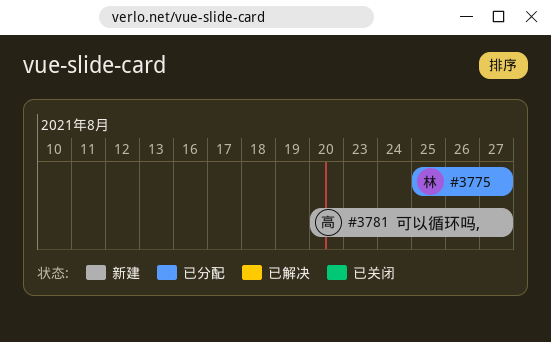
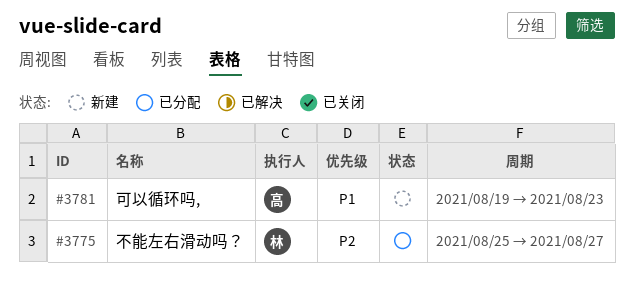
#3781, start: Aug 20 -> Aug 19
#3781, due: Aug 27 -> Aug 23

